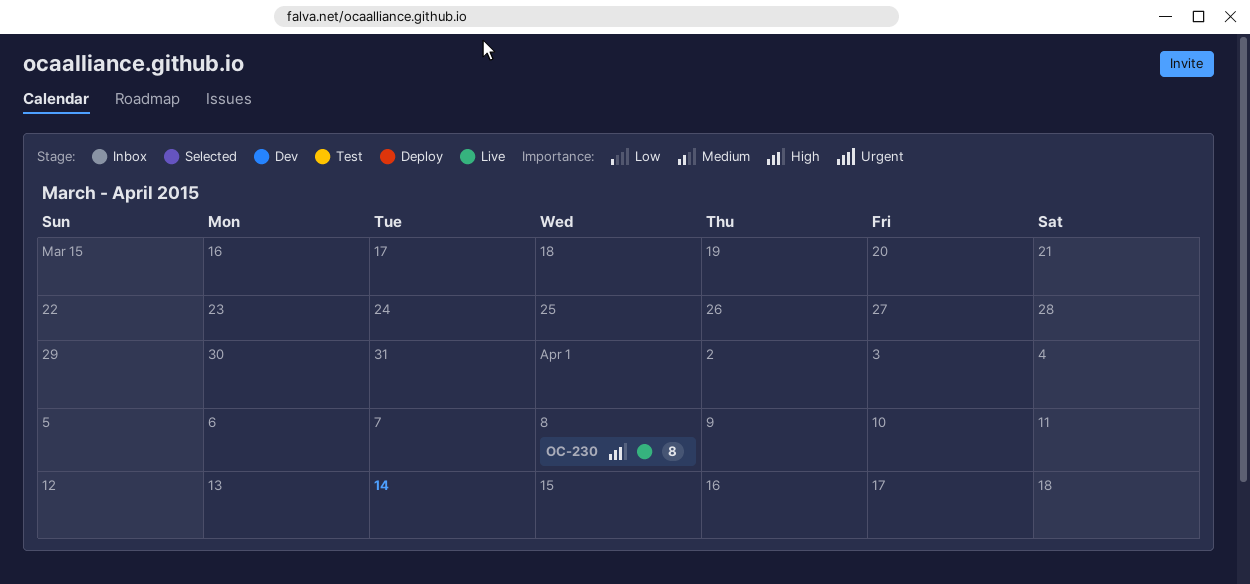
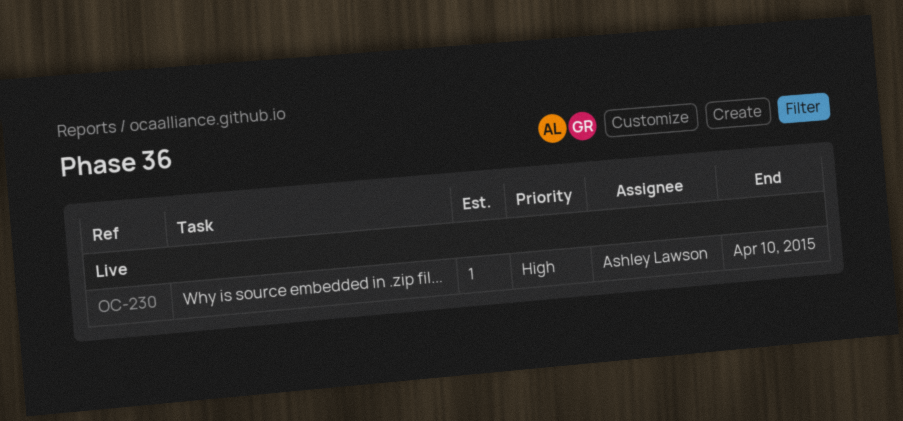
OC-230, estimate: 8 -> 1
OC-230, due: Apr 8 -> Apr 10

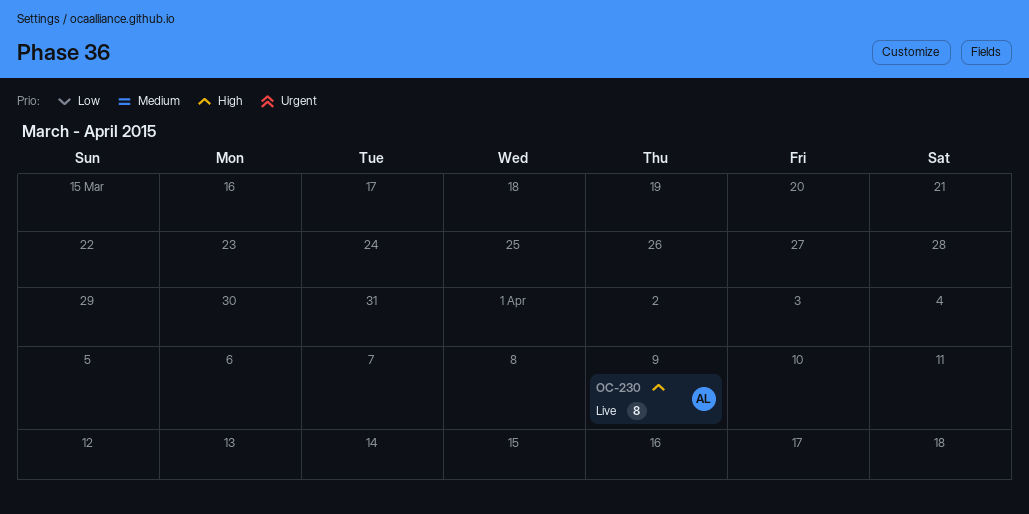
OC-230, estimate: 1 -> 8
OC-230, due: Apr 10 -> Apr 9

